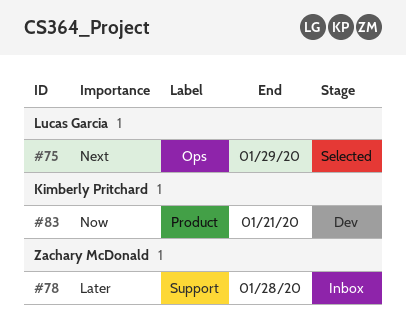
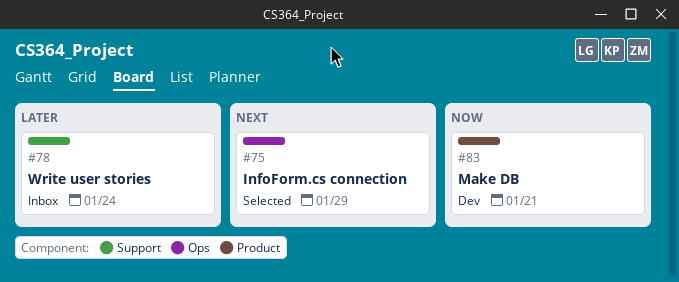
#78, due: Jan 28 -> Jan 24

